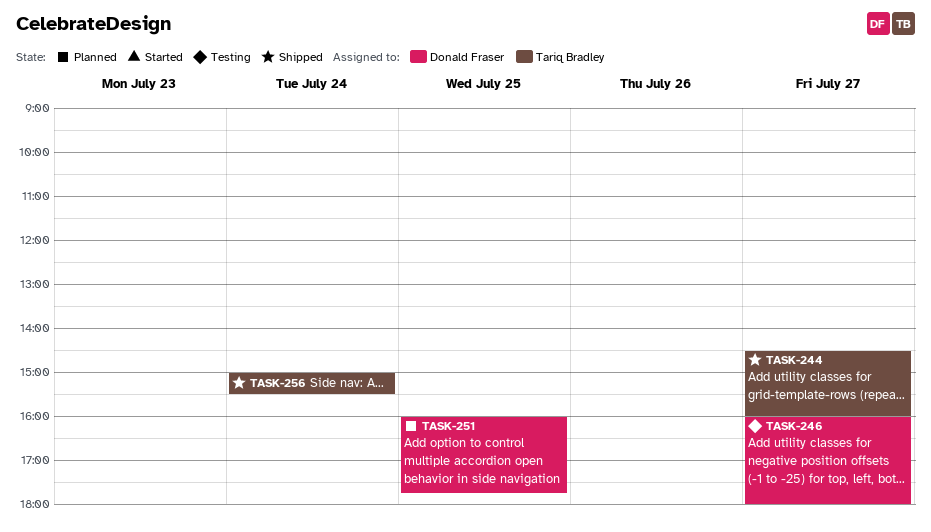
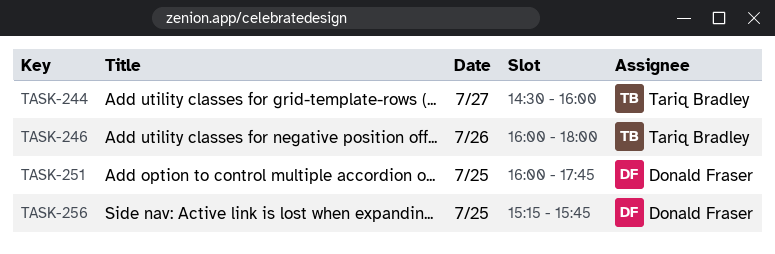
TASK-246, owner: Donald Fraser -> Tariq Bradley
TASK-246, day: Jul 27 -> Jul 26
TASK-256, owner: Tariq Bradley -> Donald Fraser
TASK-256, day: Jul 24 -> Jul 25
TASK-256, begins: 15:00 -> 15:15
TASK-256, ends: 15:30 -> 15:45

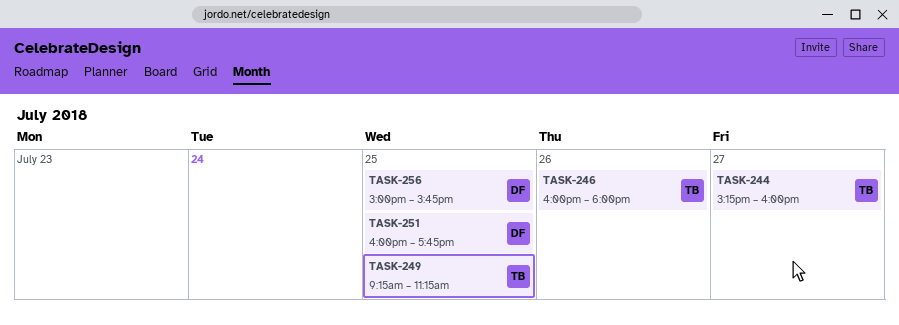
TASK-244, begins: 14:30 -> 15:15
TASK-249: none -> present
TASK-256, begins: 15:15 -> 15:00

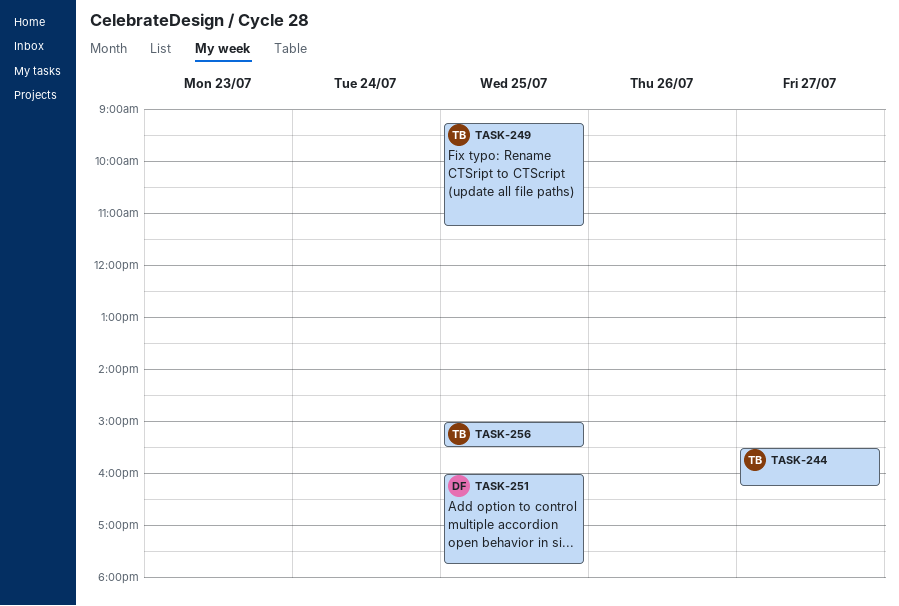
TASK-244, begins: 15:15 -> 15:30
TASK-244, ends: 16:00 -> 16:15
TASK-246: present -> none
TASK-256, owner: DF -> TB
TASK-256, ends: 15:45 -> 15:30

